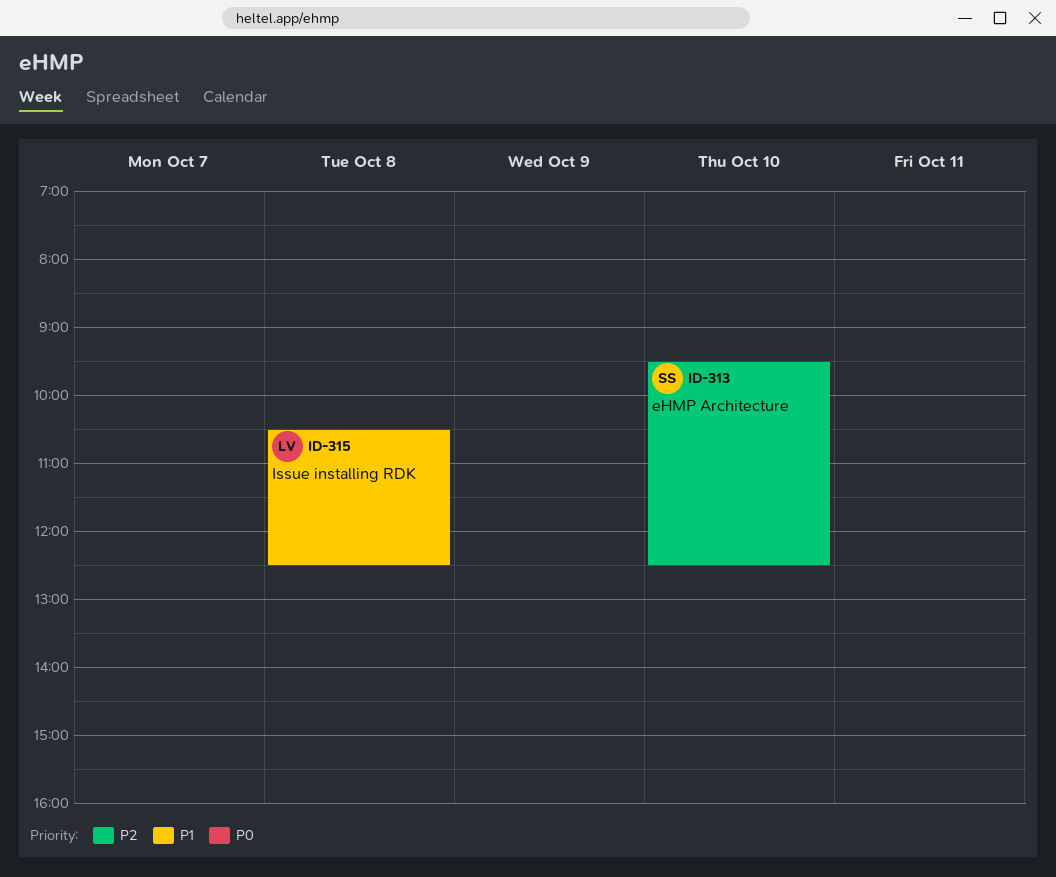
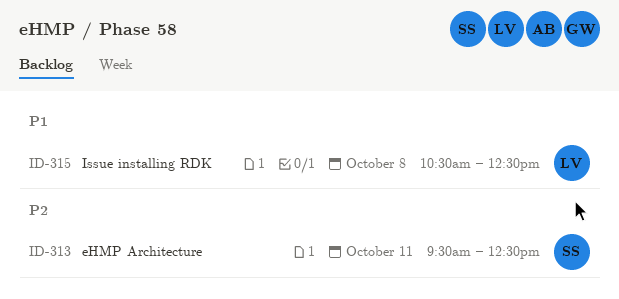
ID-313, day: Oct 10 -> Oct 11

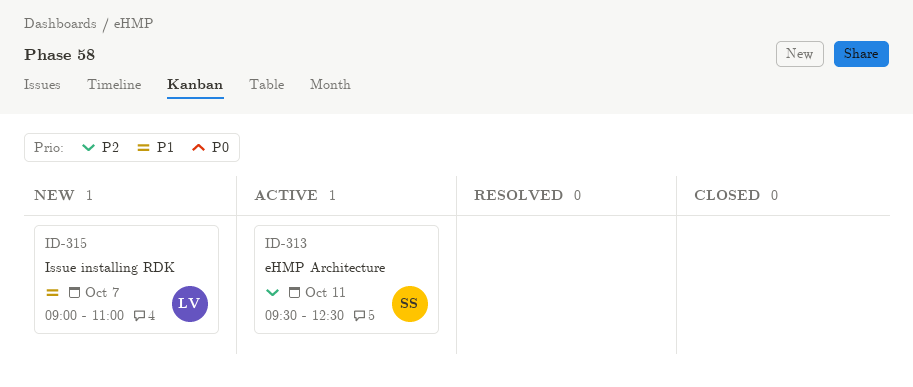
ID-315, day: Oct 8 -> Oct 7
ID-315, begins: 10:30 -> 09:00
ID-315, ends: 12:30 -> 11:00

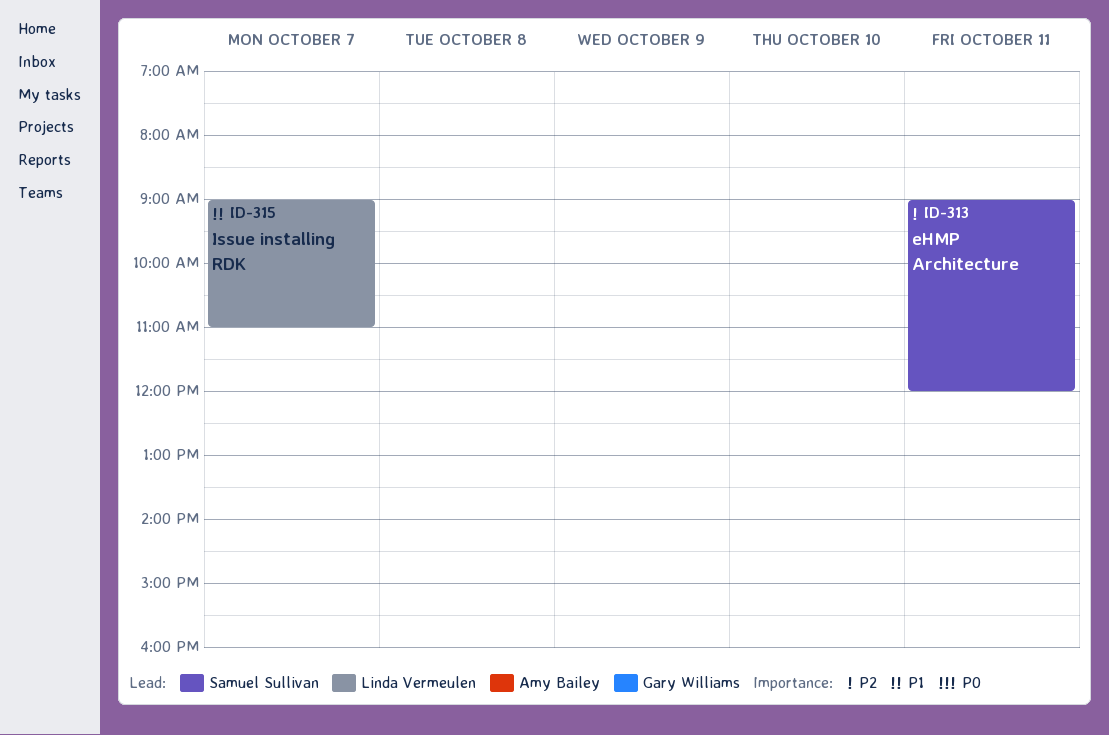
ID-313, begins: 09:30 -> 09:00
ID-313, ends: 12:30 -> 12:00

